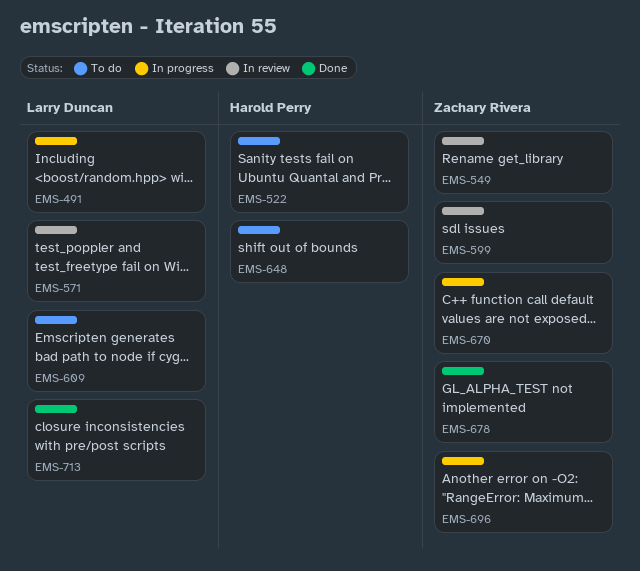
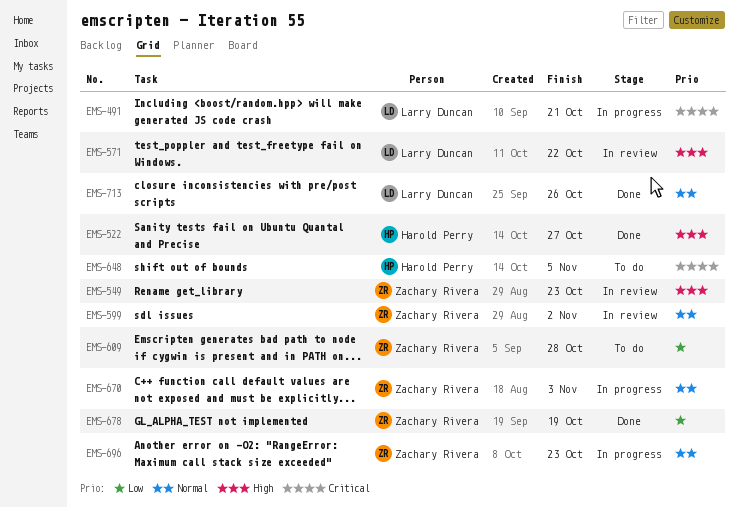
EMS-522, status: To do -> Done
EMS-609, owner: Larry Duncan -> Zachary Rivera

